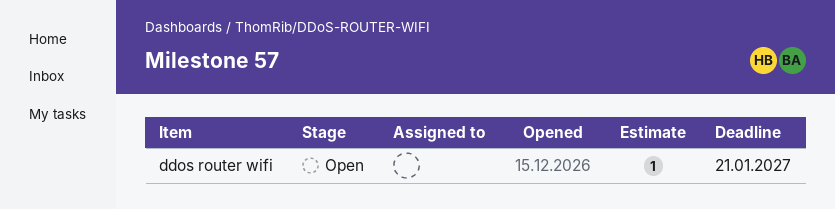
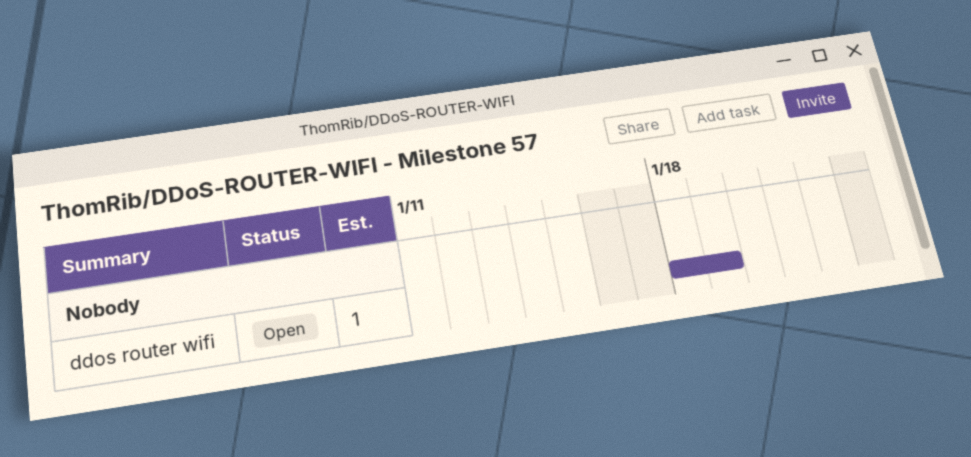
ddos router wifi, due: Jan 21 -> Jan 19

